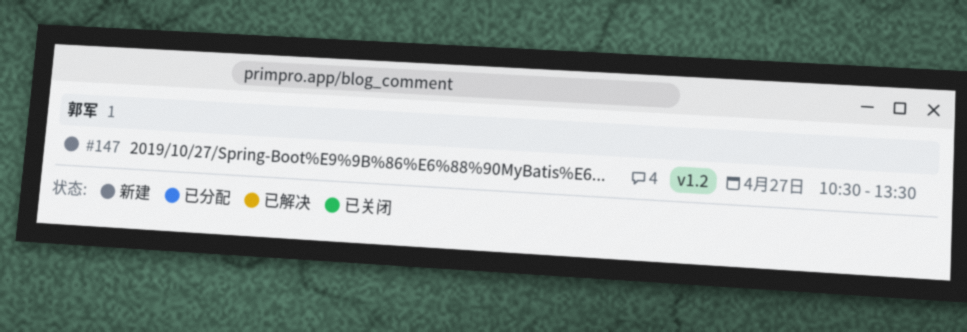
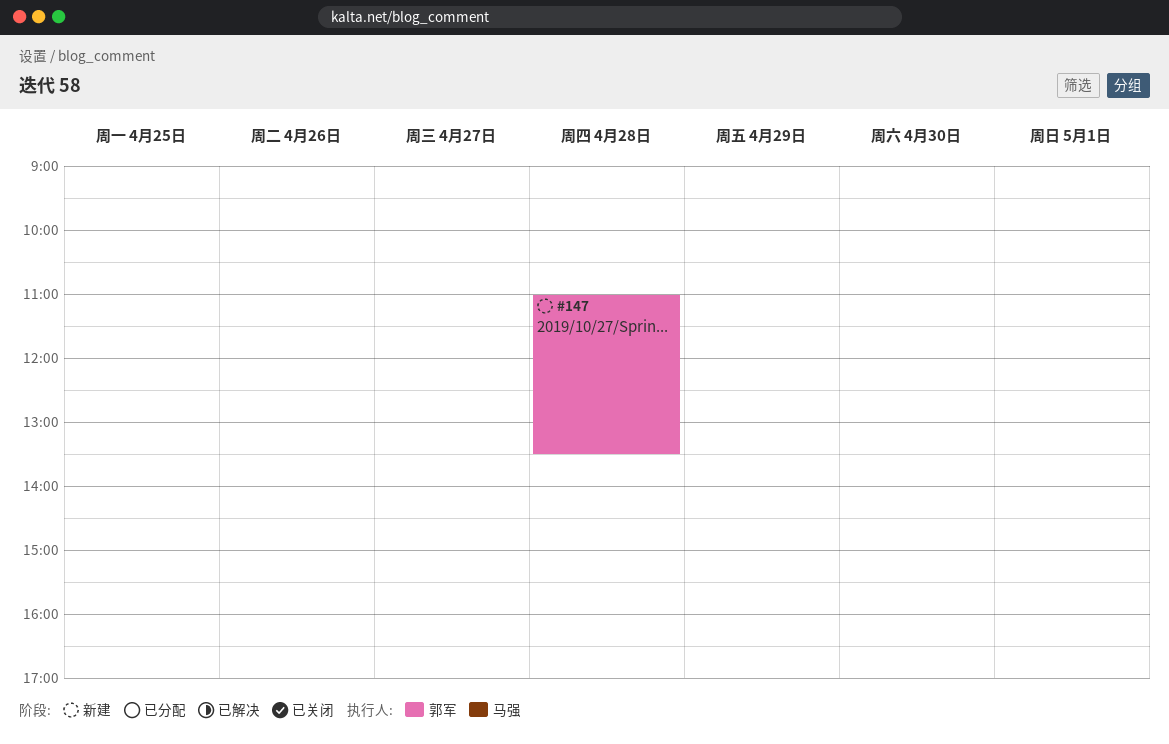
#147, day: Apr 27 -> Apr 28
#147, begins: 10:30 -> 11:00

